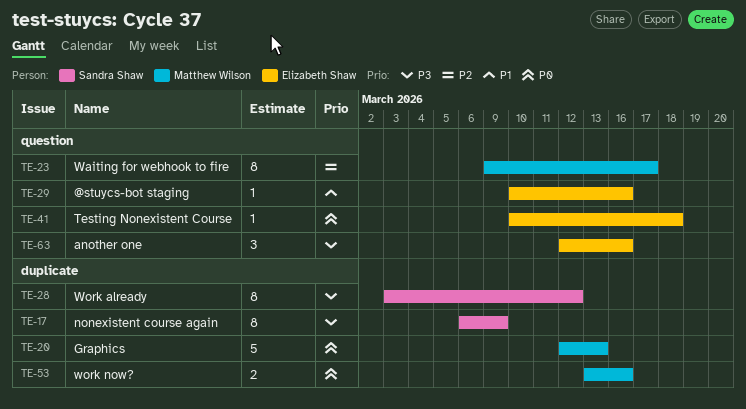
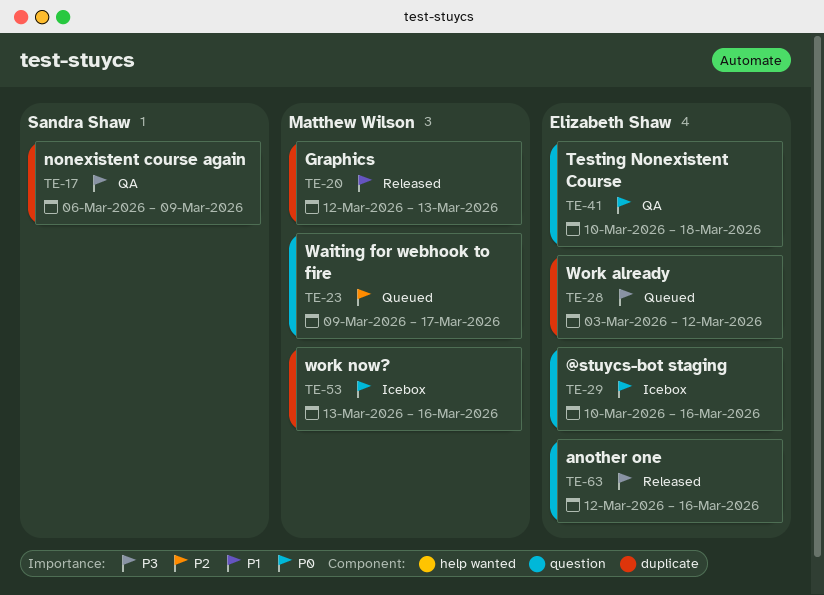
TE-20, priority: P0 -> P1
TE-28, owner: Sandra Shaw -> Elizabeth Shaw
TE-29, priority: P1 -> P0

